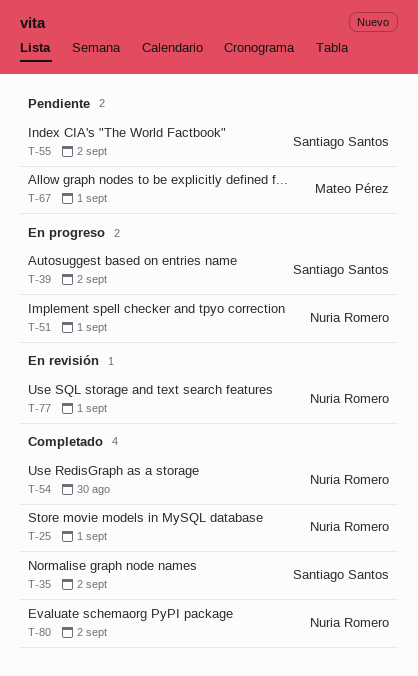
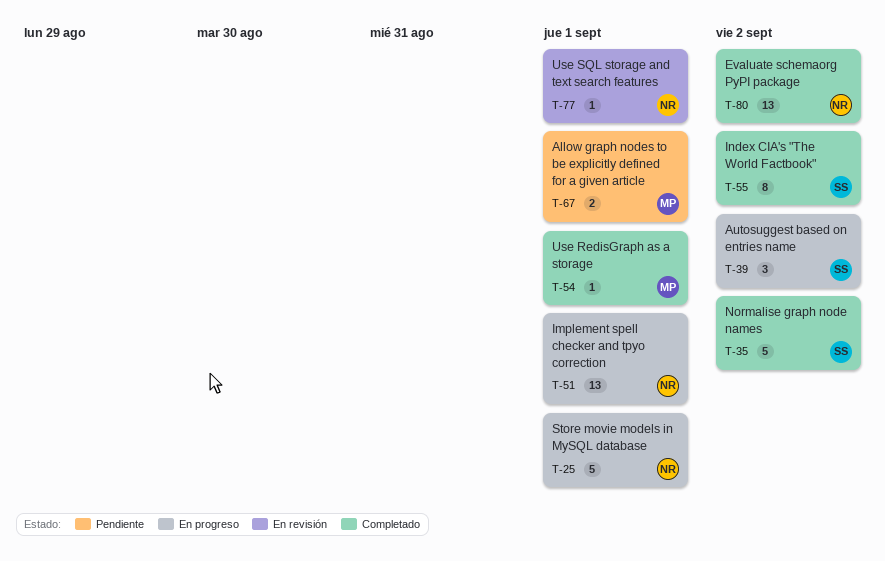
T-25, status: Completado -> En progreso
T-54, owner: Nuria Romero -> Mateo Pérez
T-54, due: Aug 30 -> Sep 1
T-55, status: Pendiente -> Completado

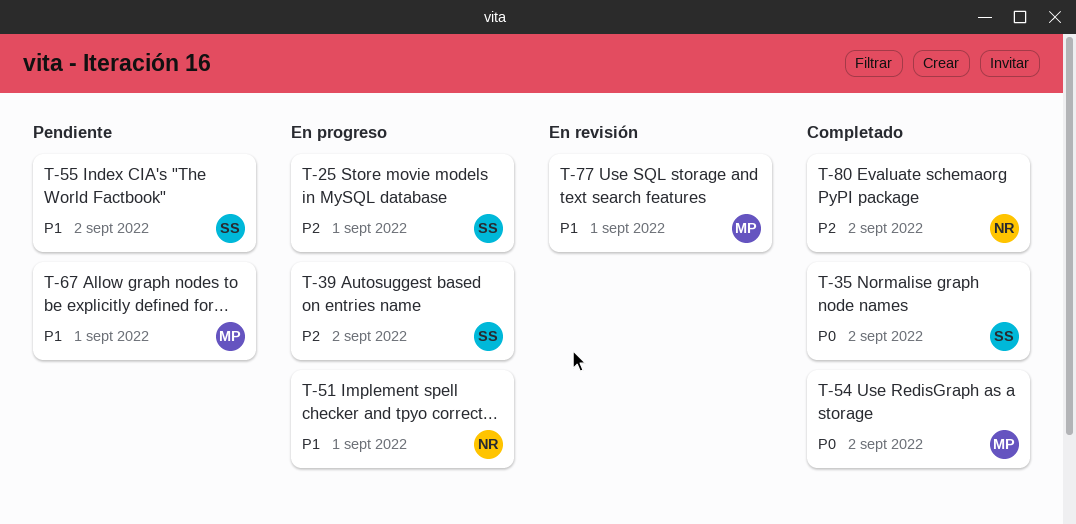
T-25, owner: NR -> SS
T-54, due: Sep 1 -> Sep 2
T-55, status: Completado -> Pendiente
T-77, owner: NR -> MP

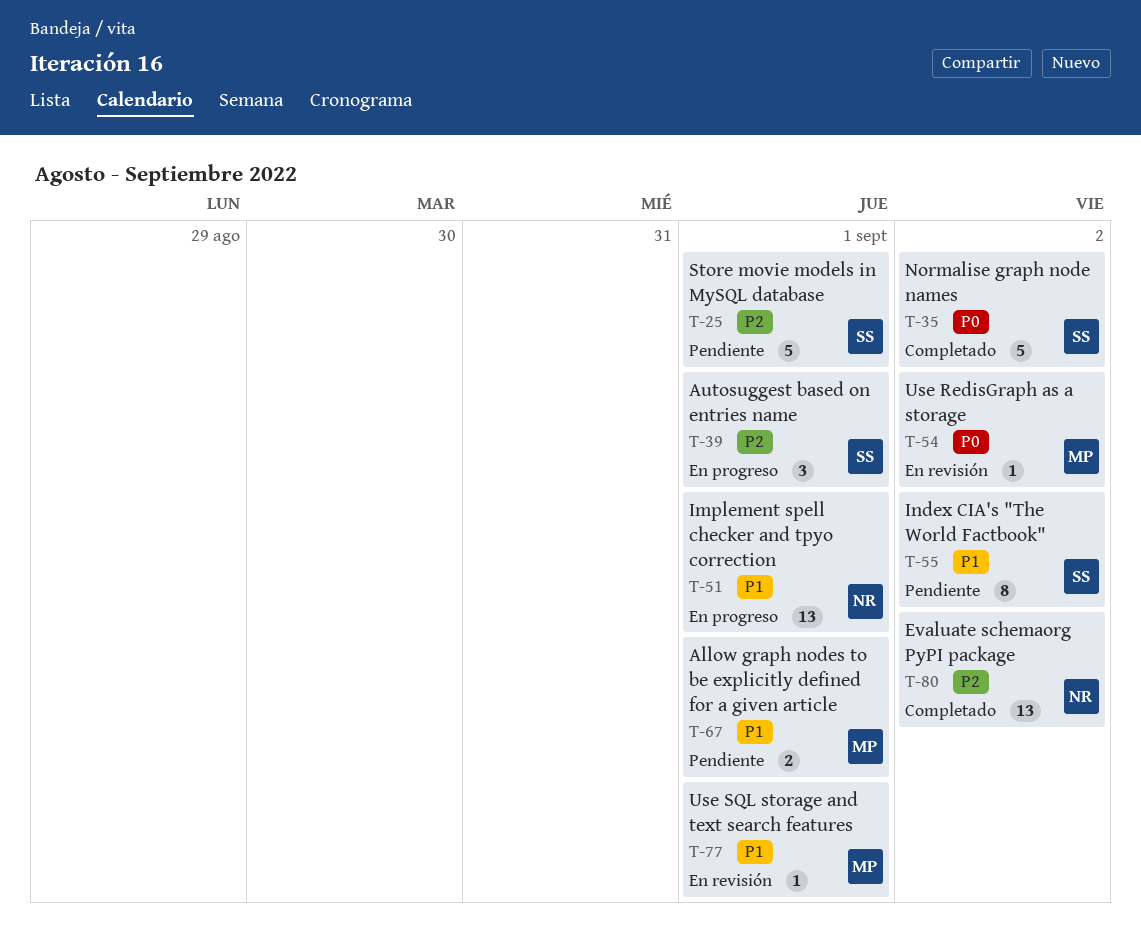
T-25, status: En progreso -> Pendiente
T-39, due: Sep 2 -> Sep 1
T-54, status: Completado -> En revisión

